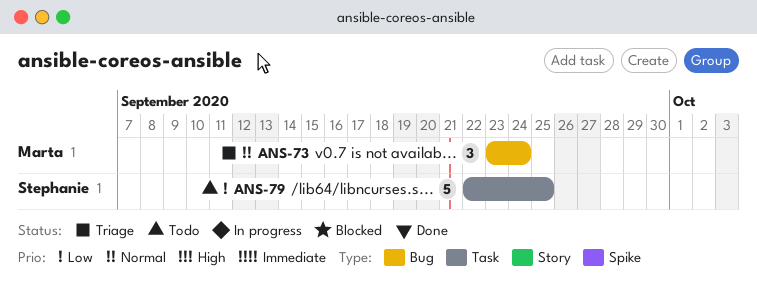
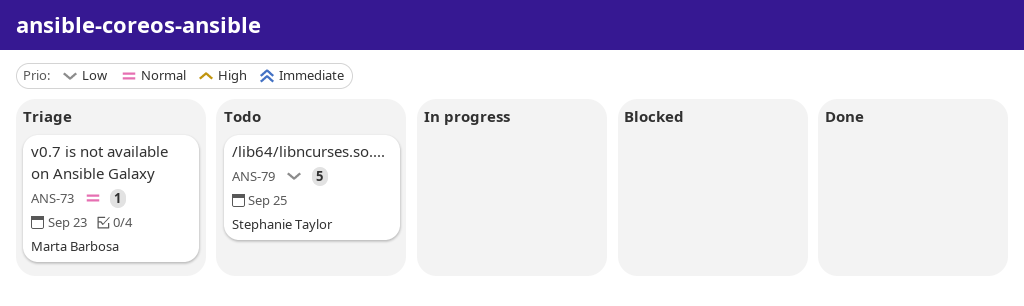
ANS-73, estimate: 3 -> 1
ANS-73, due: Sep 24 -> Sep 23

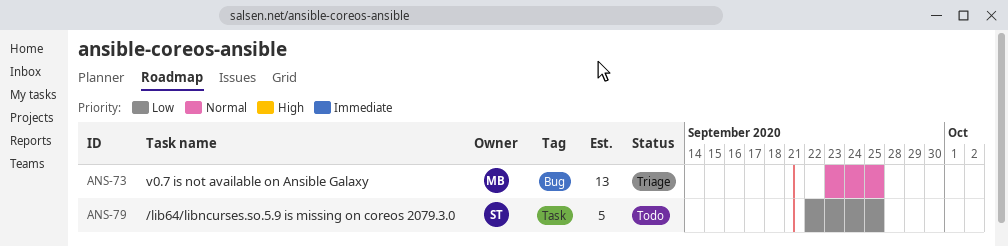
ANS-73, estimate: 1 -> 13
ANS-73, due: Sep 23 -> Sep 25

